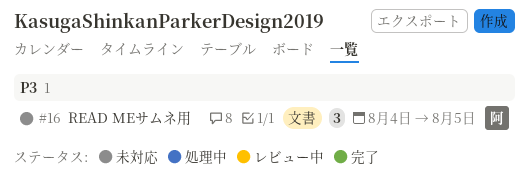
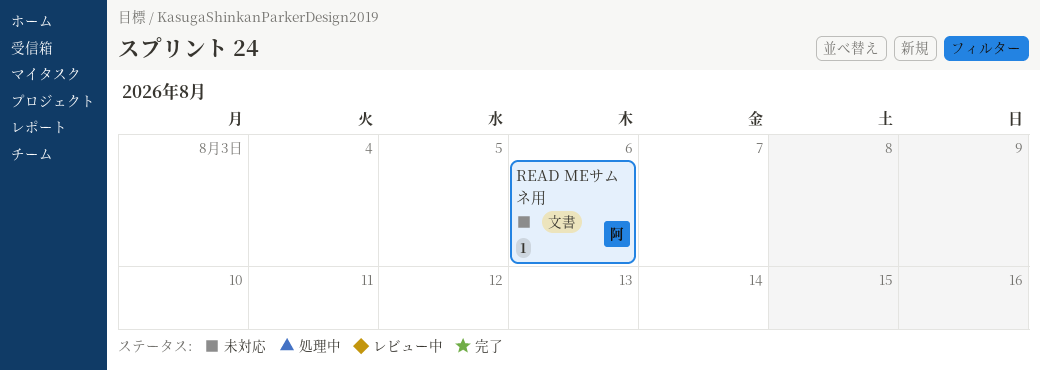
READ MEサムネ用, estimate: 3 -> 1
READ MEサムネ用, due: Aug 5 -> Aug 6

